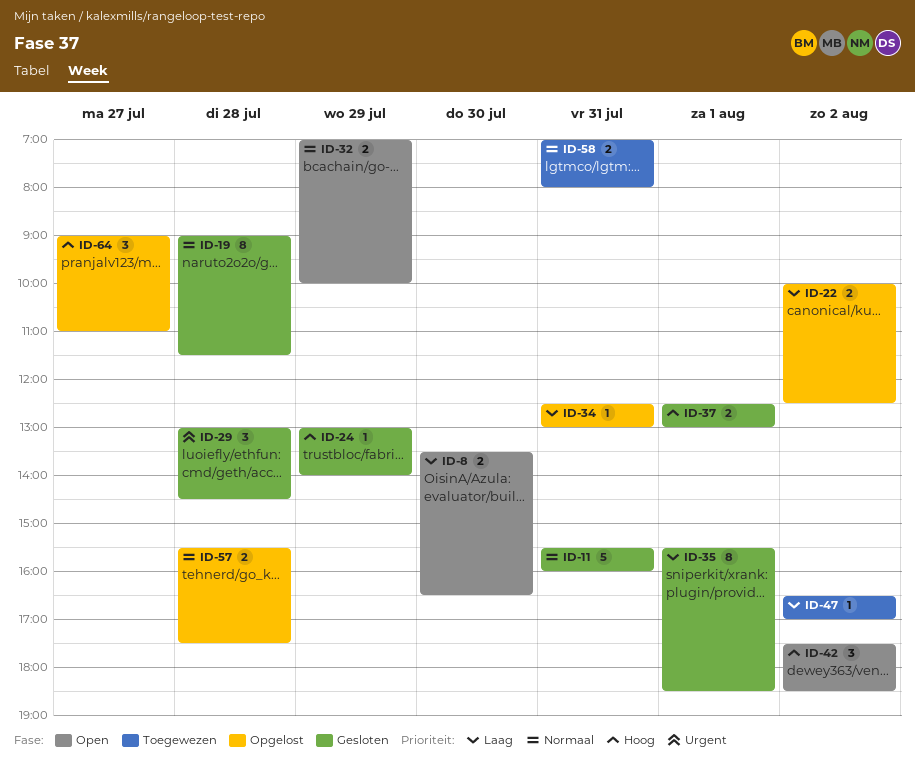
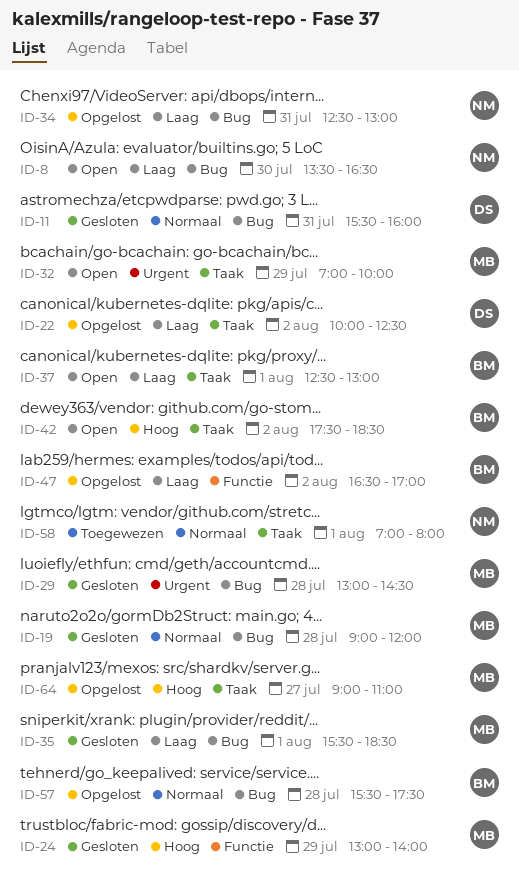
ID-19, ends: 11:30 -> 12:00
ID-32, priority: Normaal -> Urgent
ID-37, status: Gesloten -> Open
ID-37, priority: Hoog -> Laag
ID-47, status: Toegewezen -> Opgelost
ID-58, day: Jul 31 -> Aug 1

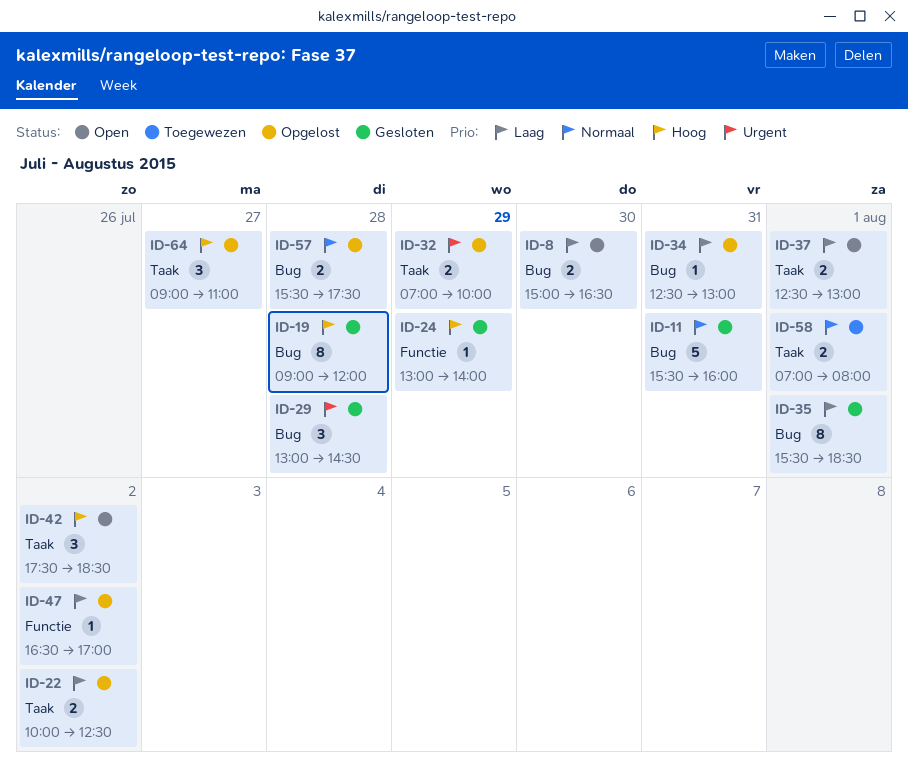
ID-8, begins: 13:30 -> 15:00
ID-19, priority: Normaal -> Hoog
ID-32, status: Open -> Opgelost

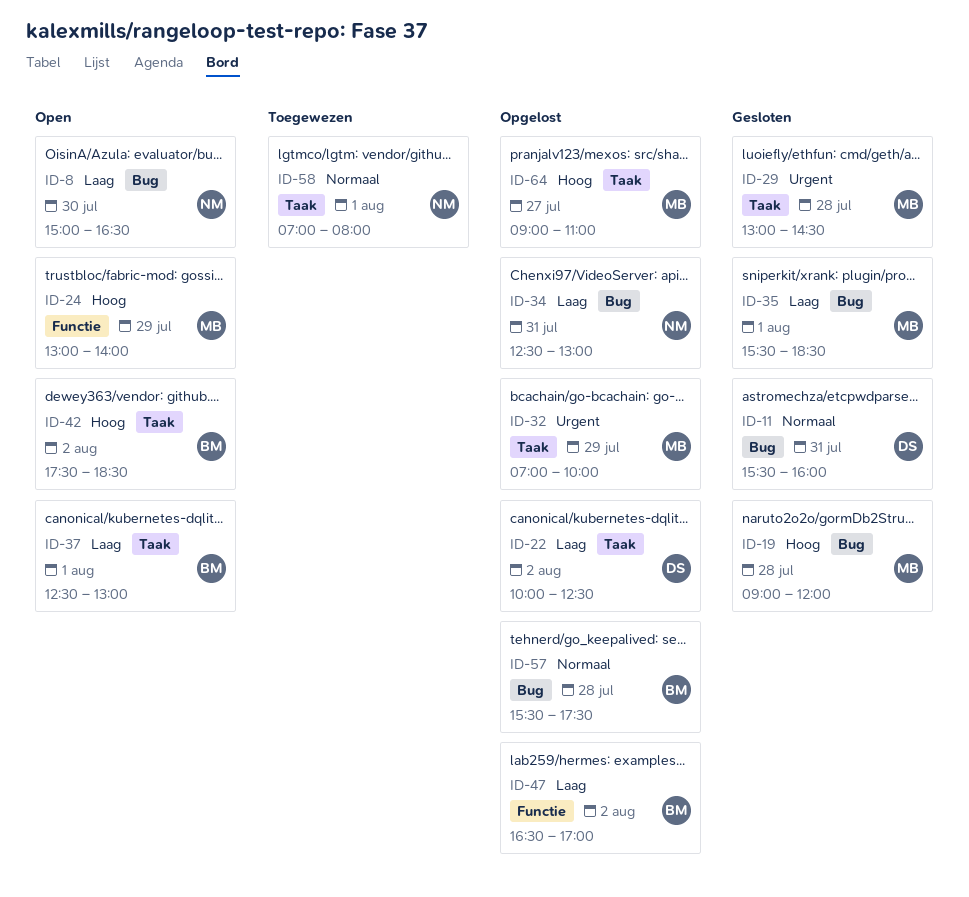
ID-24, status: Gesloten -> Open
ID-29, label: Bug -> Taak

